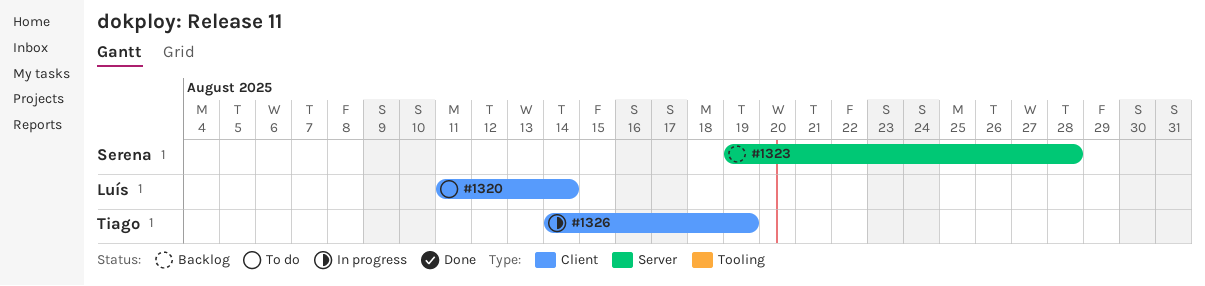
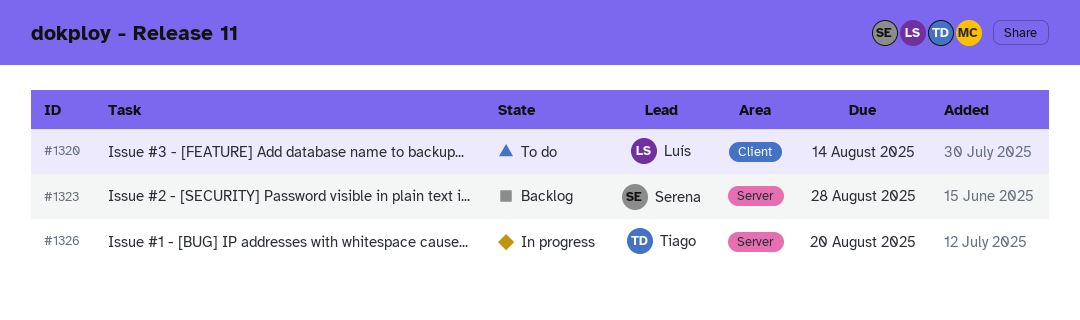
#1326, label: Client -> Server
#1326, due: Aug 19 -> Aug 20

